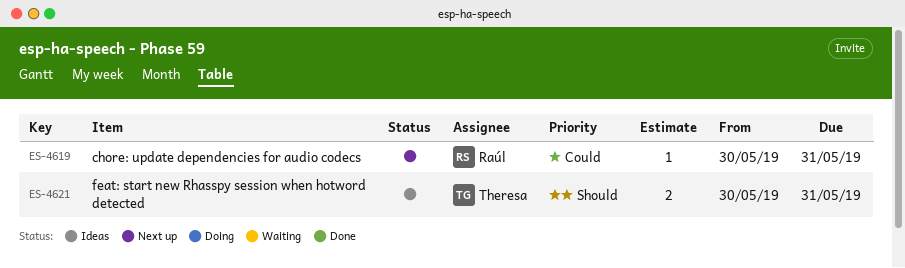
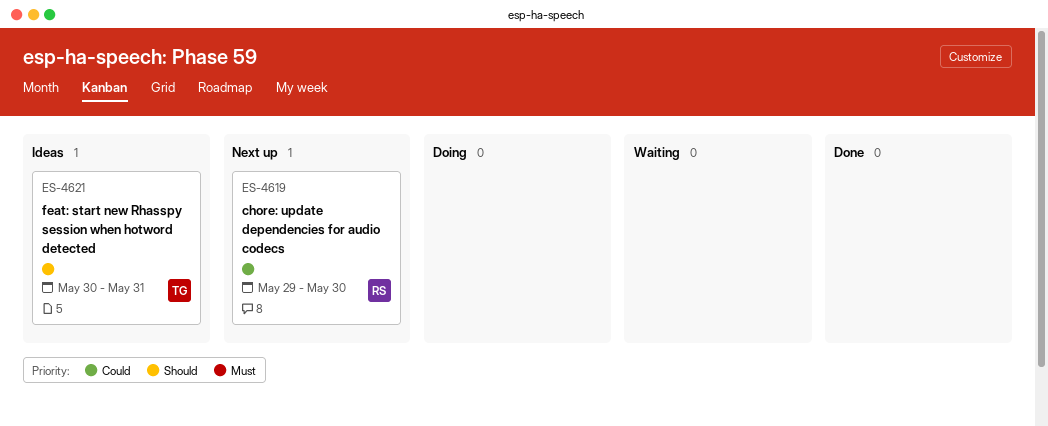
ES-4619, start: May 30 -> May 29
ES-4619, due: May 31 -> May 30

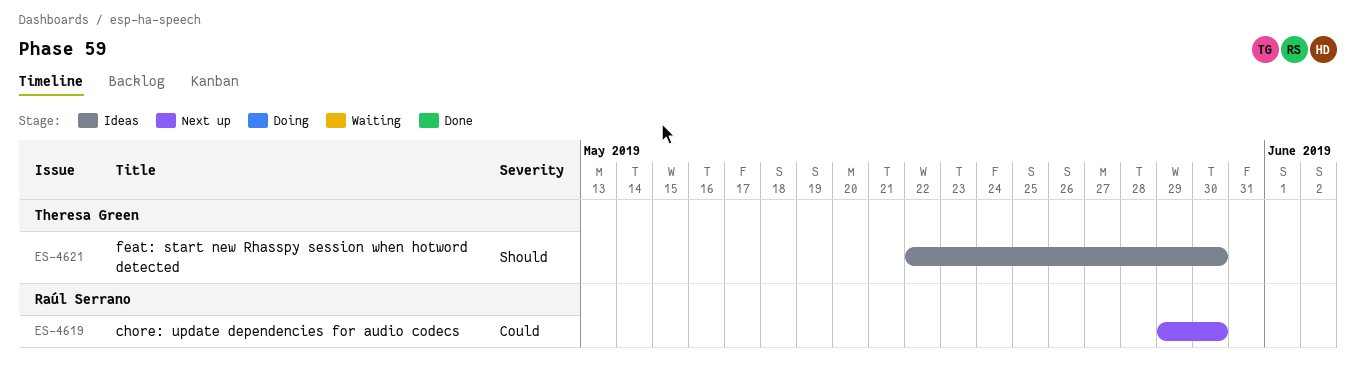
ES-4621, start: May 30 -> May 22
ES-4621, due: May 31 -> May 30

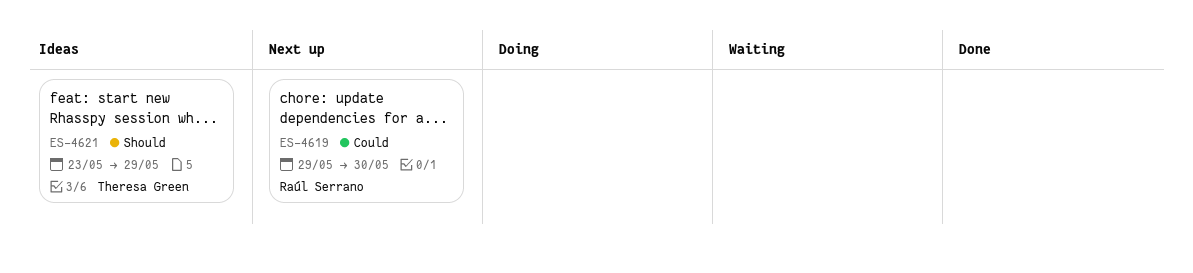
ES-4621, start: May 22 -> May 23
ES-4621, due: May 30 -> May 29

